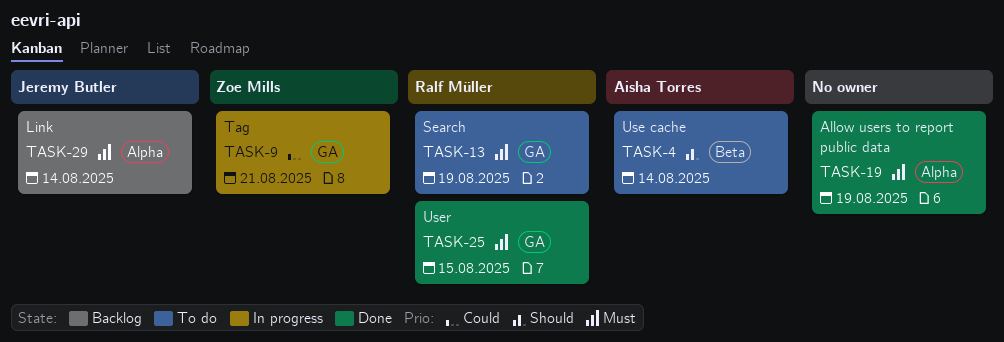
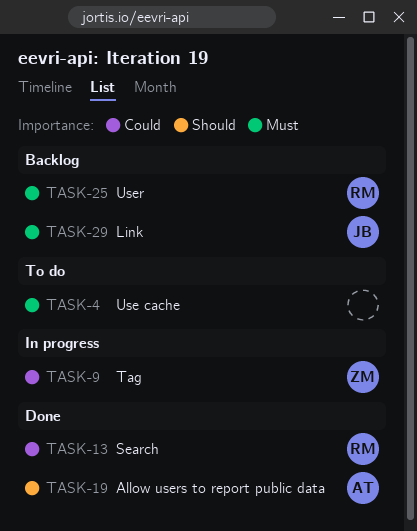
TASK-4, owner: Aisha Torres -> none
TASK-4, priority: Should -> Must
TASK-13, status: To do -> Done
TASK-13, priority: Must -> Could
TASK-19, owner: none -> Aisha Torres
TASK-19, priority: Must -> Should
TASK-25, status: Done -> Backlog

